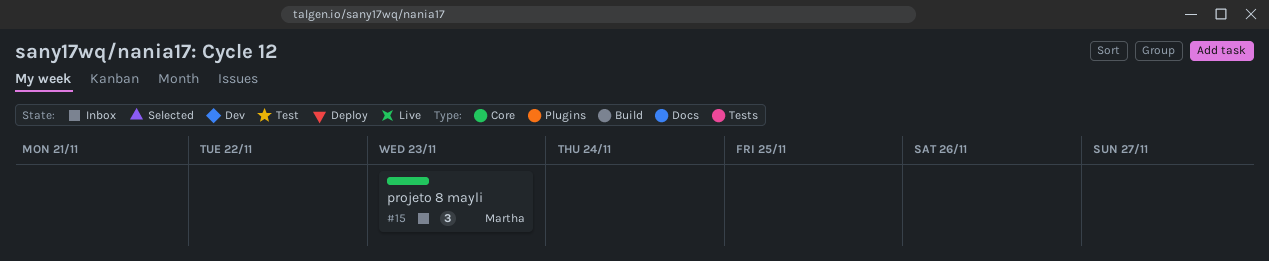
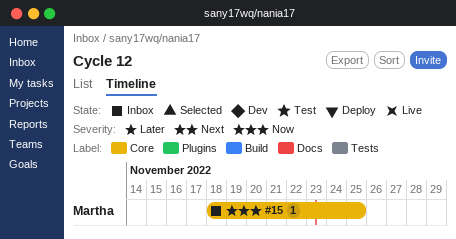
#15, estimate: 3 -> 1
#15, due: Nov 23 -> Nov 25

